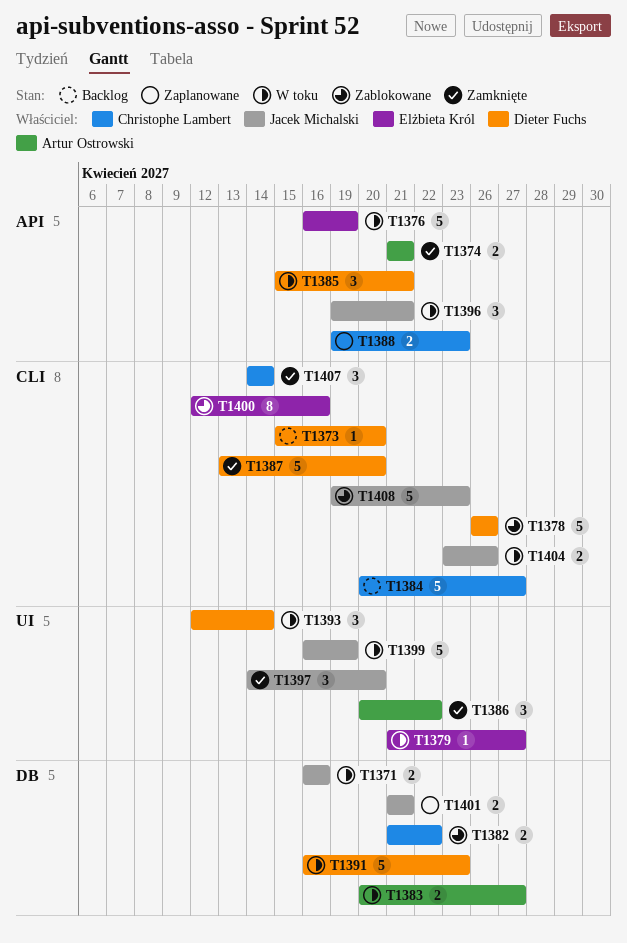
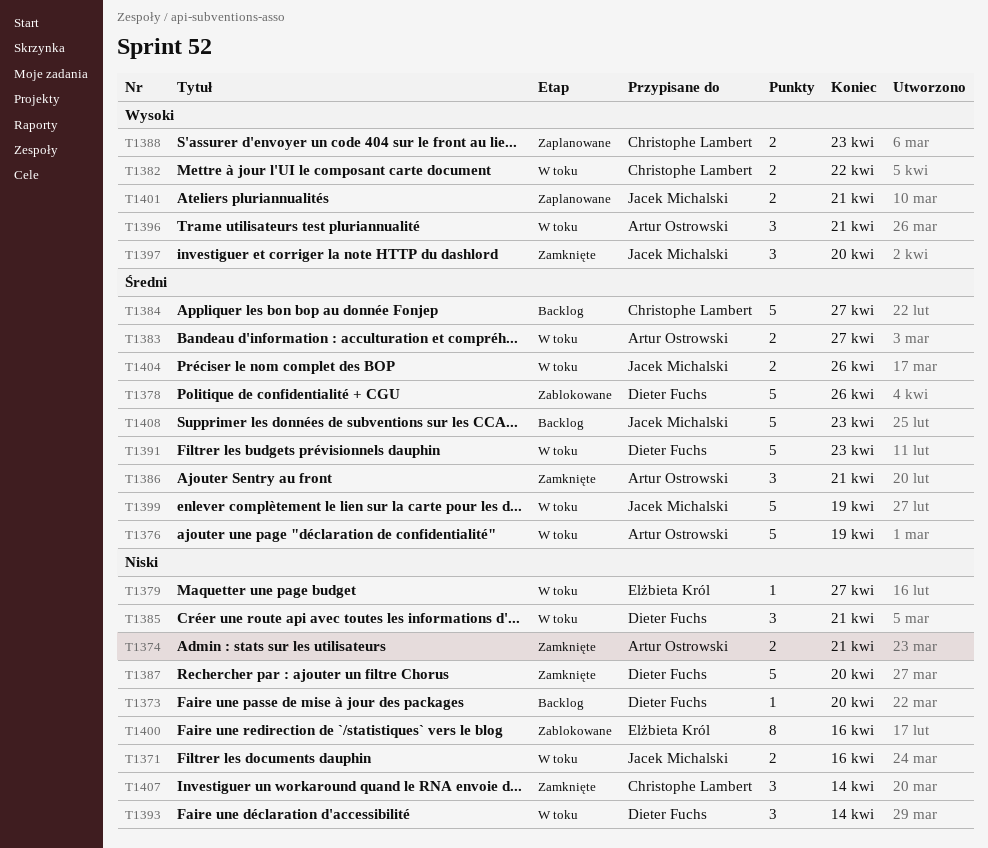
T1376, owner: Elżbieta Król -> Artur Ostrowski
T1382, status: Zablokowane -> W toku
T1386, due: Apr 22 -> Apr 21
T1396, owner: Jacek Michalski -> Artur Ostrowski
T1408, status: Zablokowane -> Backlog

